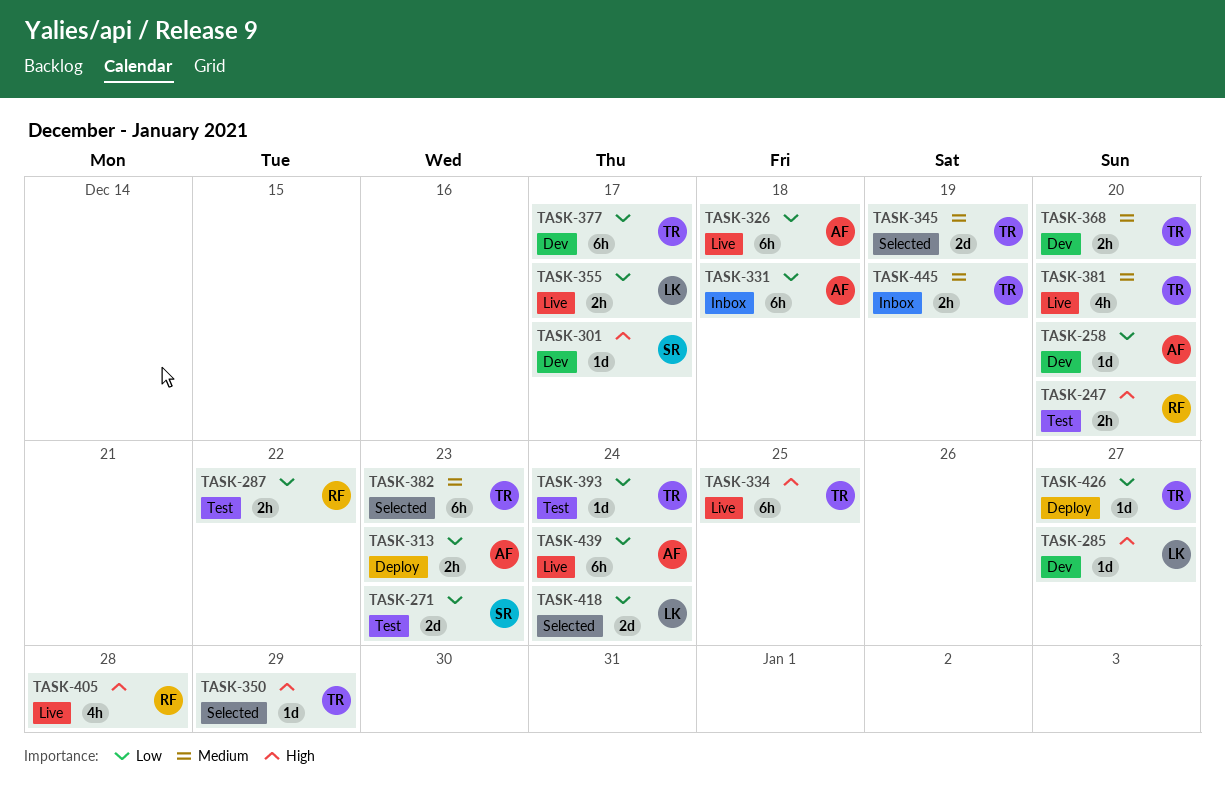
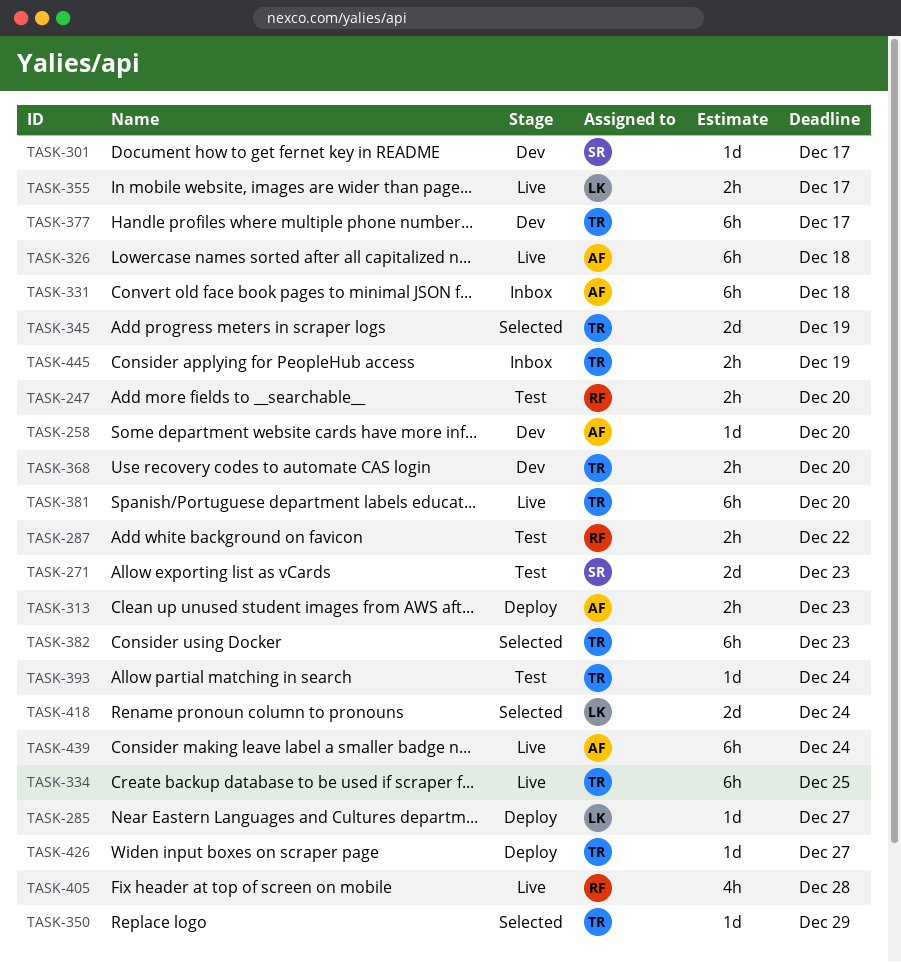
TASK-285, status: Dev -> Deploy
TASK-381, estimate: 4h -> 6h

